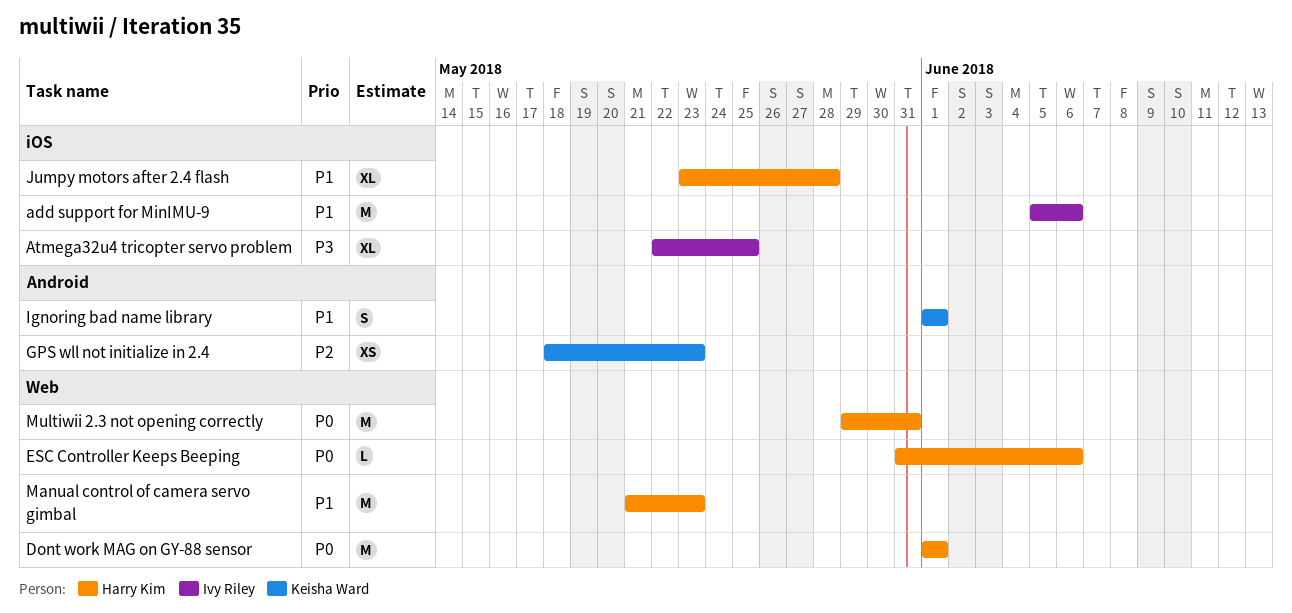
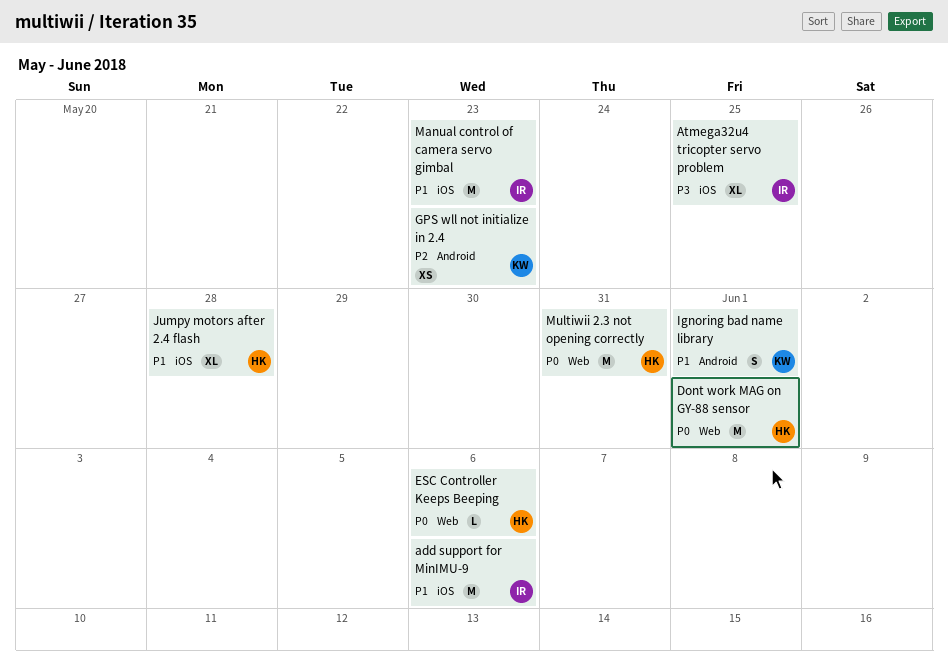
Manual control of camera servo gimbal, owner: Harry Kim -> Ivy Riley
Manual control of camera servo gimbal, label: Web -> iOS

